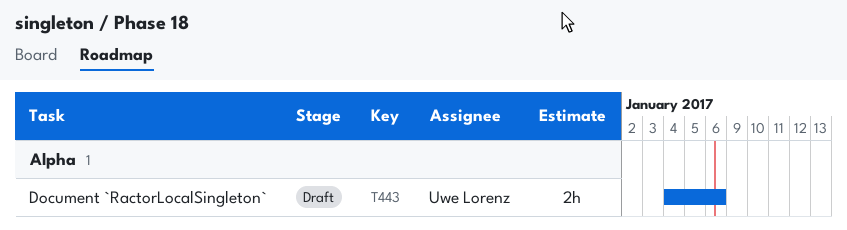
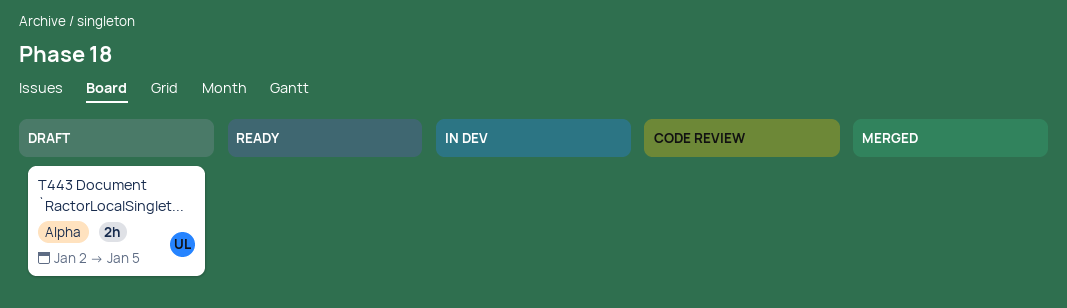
T443, start: Jan 4 -> Jan 2
T443, due: Jan 6 -> Jan 5

